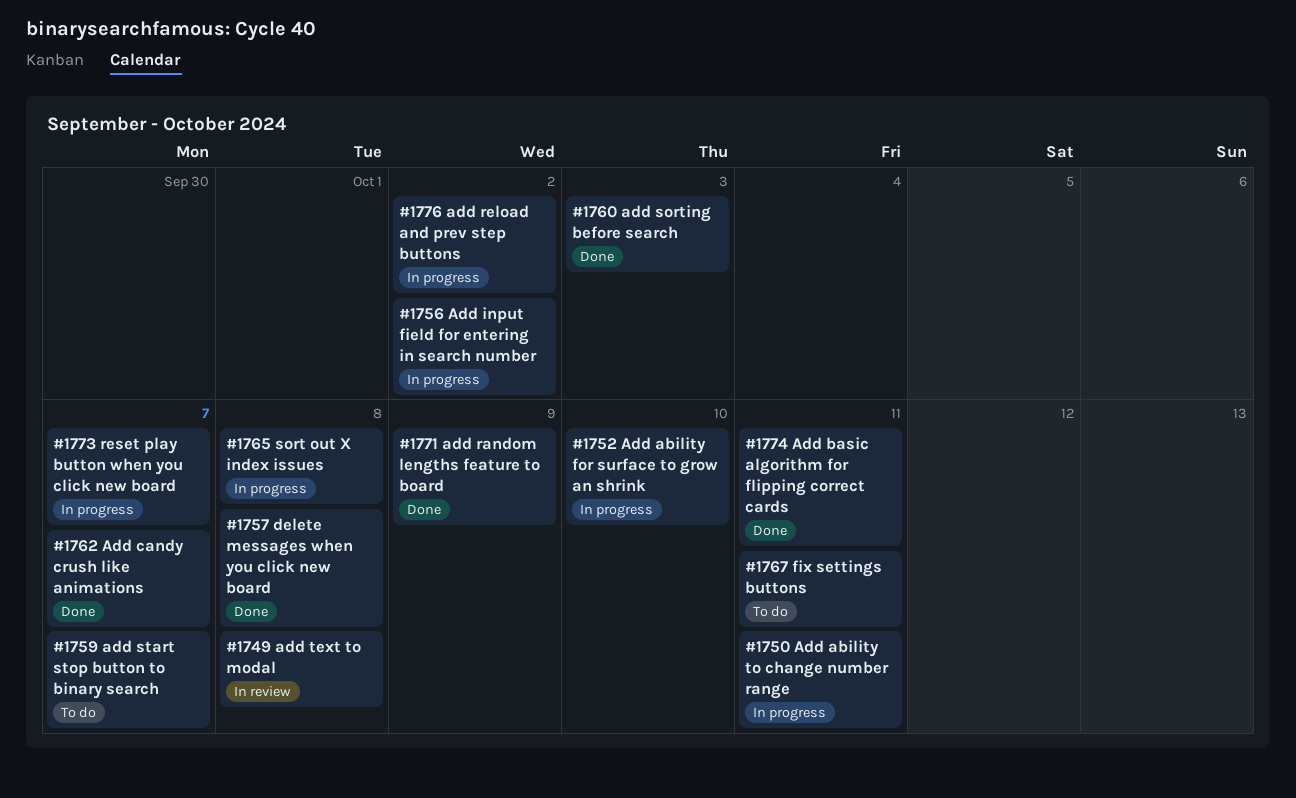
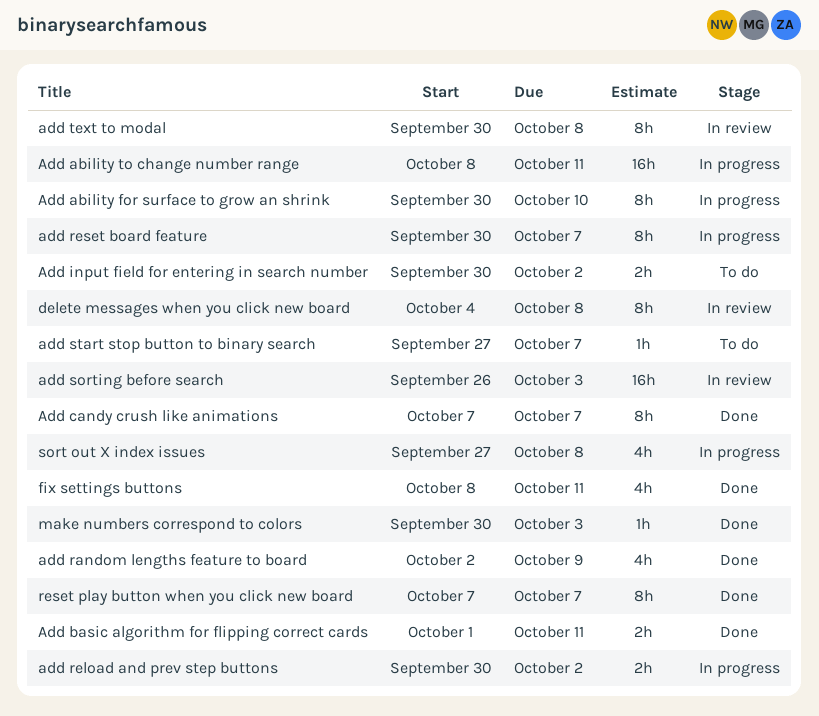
Add input field for entering in search number, status: In progress -> To do
add reset board feature: none -> present
add sorting before search, status: Done -> In review
delete messages when you click new board, status: Done -> In review
fix settings buttons, status: To do -> Done
make numbers correspond to colors: none -> present
reset play button when you click new board, status: In progress -> Done

